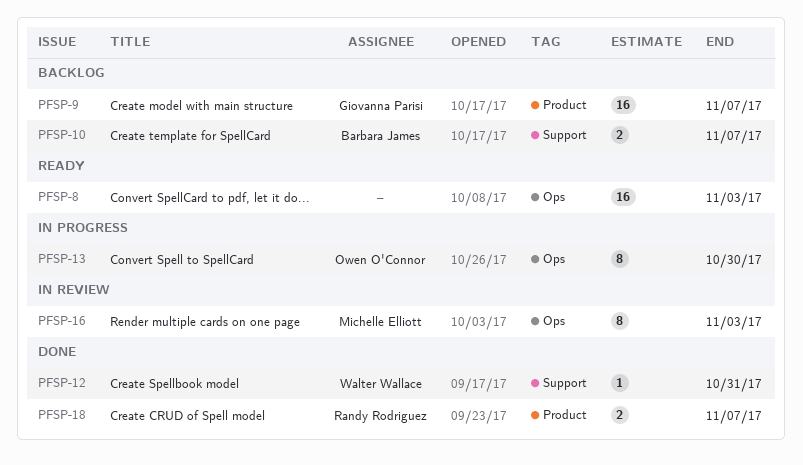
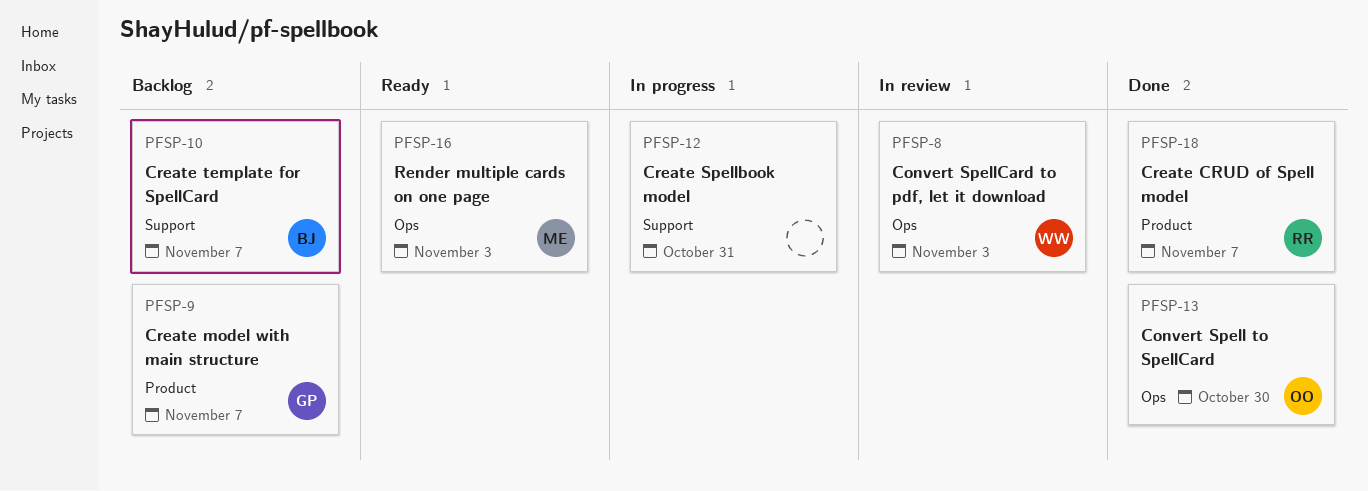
PFSP-8, status: Ready -> In review
PFSP-8, owner: none -> Walter Wallace
PFSP-12, status: Done -> In progress
PFSP-12, owner: Walter Wallace -> none
PFSP-13, status: In progress -> Done
PFSP-16, status: In review -> Ready

